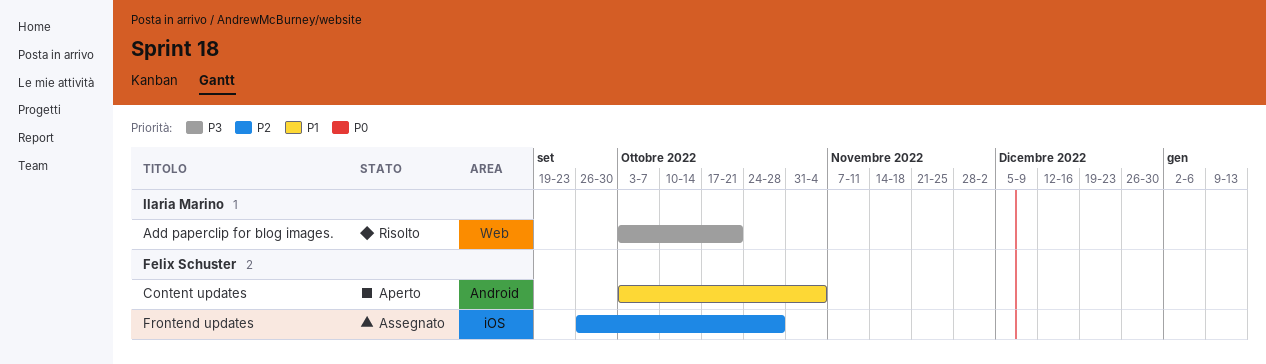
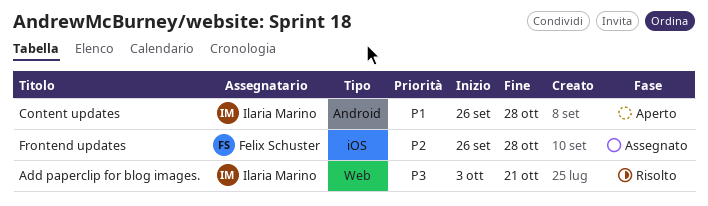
Content updates, owner: Felix Schuster -> Ilaria Marino
Content updates, start: Oct 3 -> Sep 26
Content updates, due: Nov 4 -> Oct 28

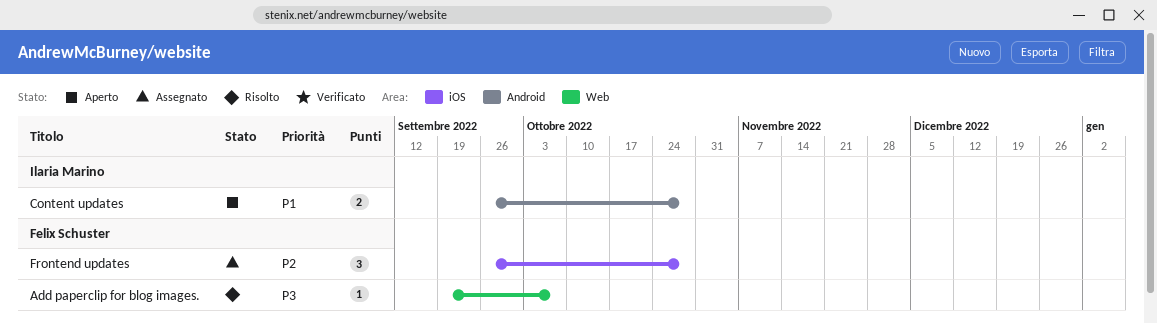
Add paperclip for blog images., owner: Ilaria Marino -> Felix Schuster
Add paperclip for blog images., start: Oct 3 -> Sep 19
Add paperclip for blog images., due: Oct 21 -> Oct 7

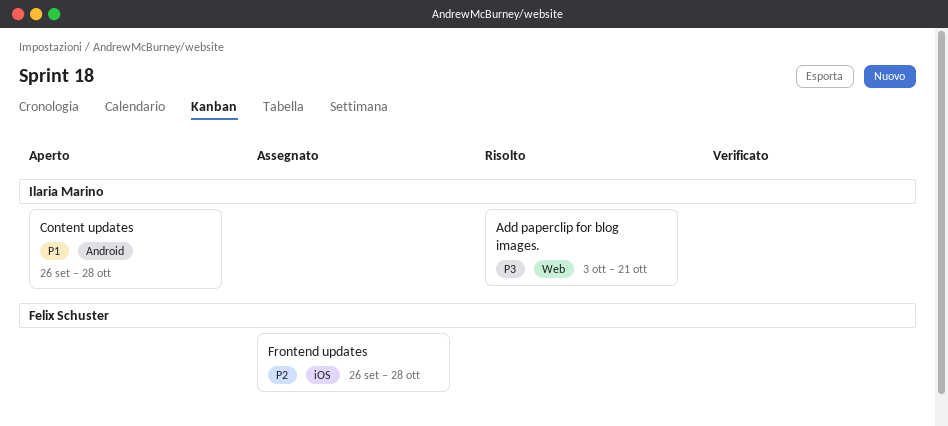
Add paperclip for blog images., owner: Felix Schuster -> Ilaria Marino
Add paperclip for blog images., start: Sep 19 -> Oct 3
Add paperclip for blog images., due: Oct 7 -> Oct 21

